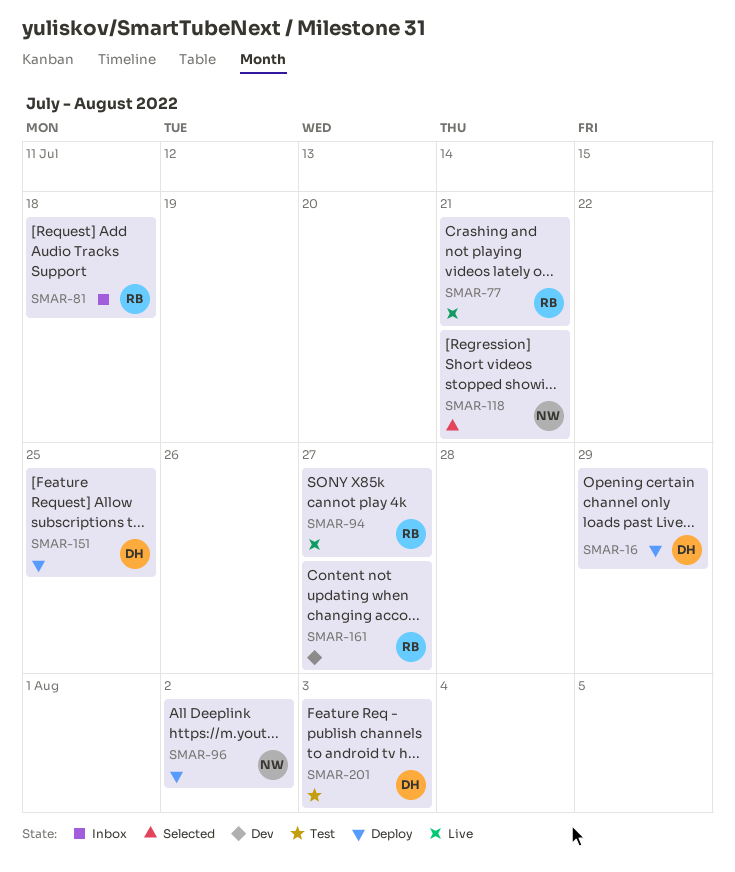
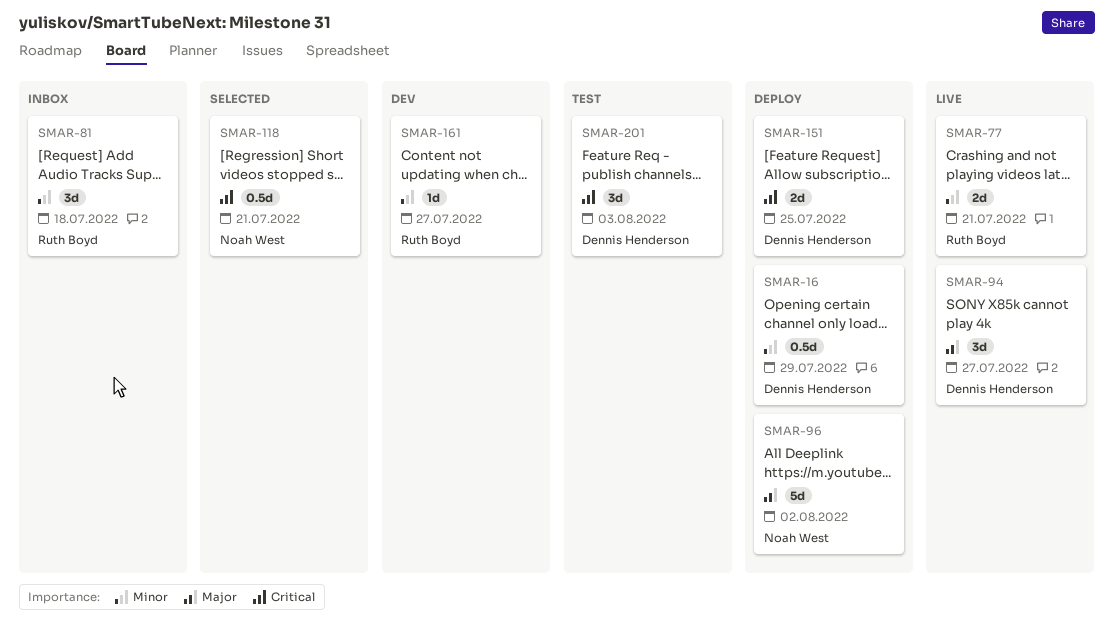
SMAR-94, owner: Ruth Boyd -> Dennis Henderson

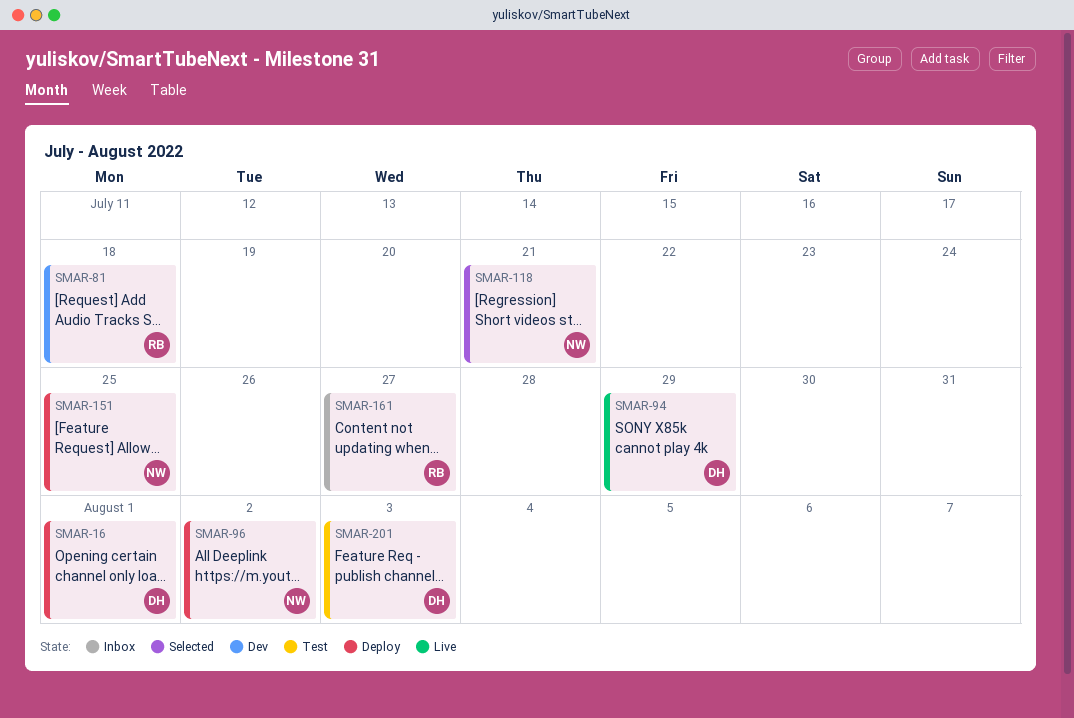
SMAR-16, due: Jul 29 -> Aug 1
SMAR-77: present -> none
SMAR-81, status: Inbox -> Dev
SMAR-94, due: Jul 27 -> Jul 29
SMAR-151, owner: Dennis Henderson -> Noah West
SMAR-161, status: Dev -> Inbox

